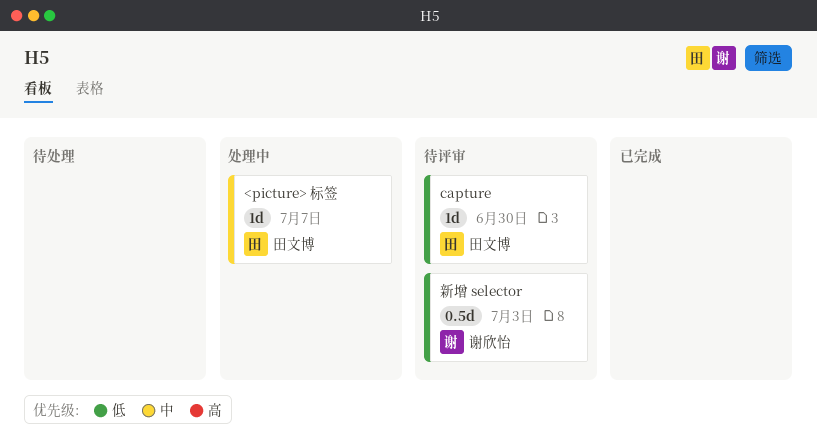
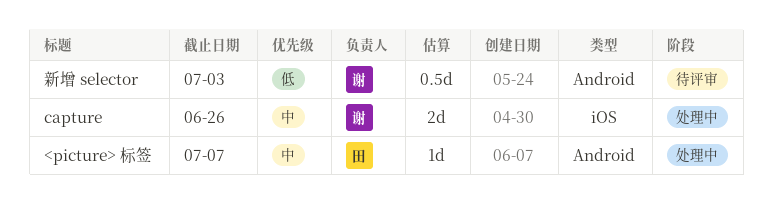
capture, status: 待评审 -> 处理中
capture, owner: 田文博 -> 谢欣怡
capture, priority: 低 -> 中
capture, estimate: 1d -> 2d
capture, due: Jun 30 -> Jun 26

